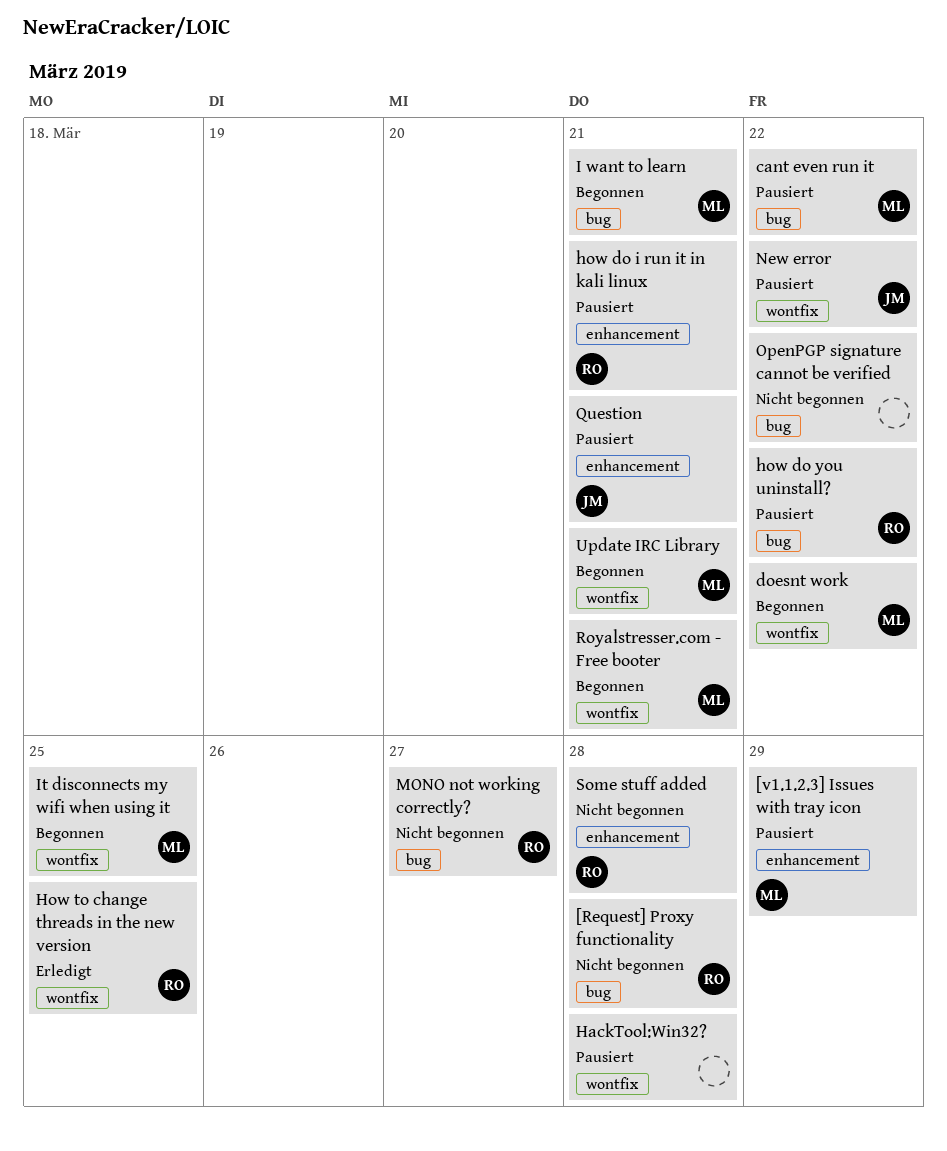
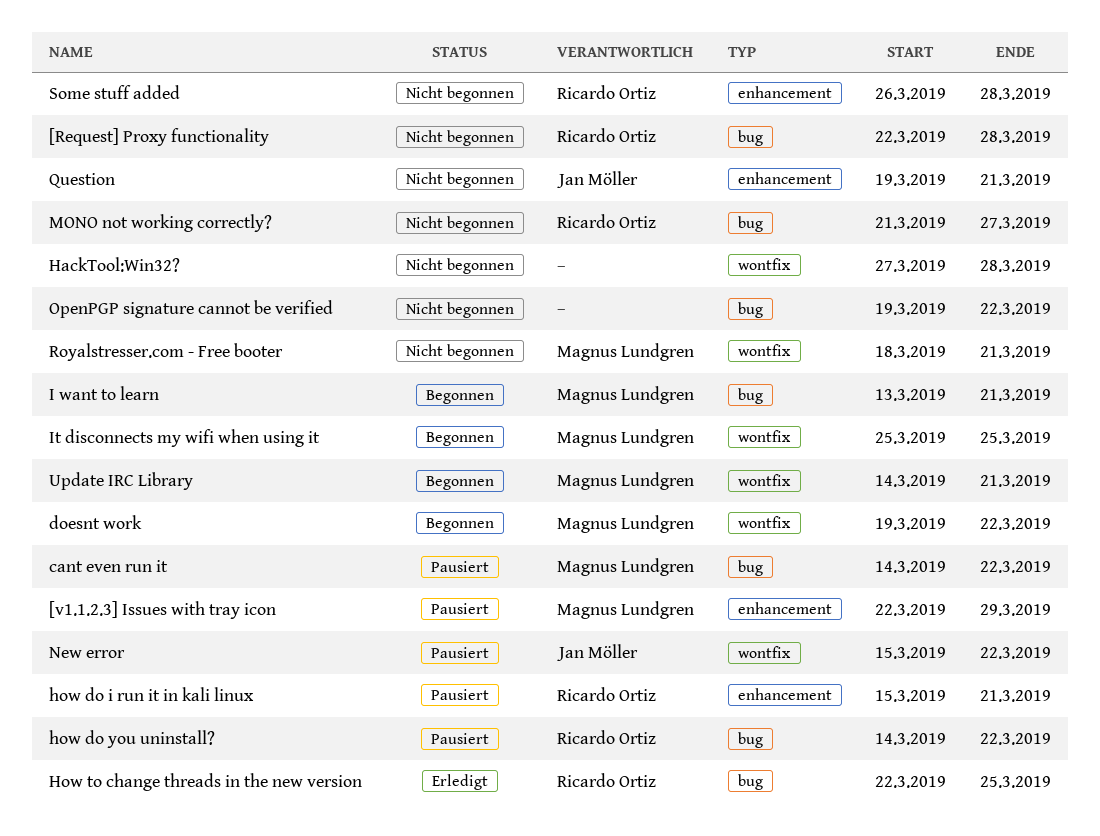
HackTool:Win32?, status: Pausiert -> Nicht begonnen
How to change threads in the new version, label: wontfix -> bug
Question, status: Pausiert -> Nicht begonnen
Royalstresser.com - Free booter, status: Begonnen -> Nicht begonnen

